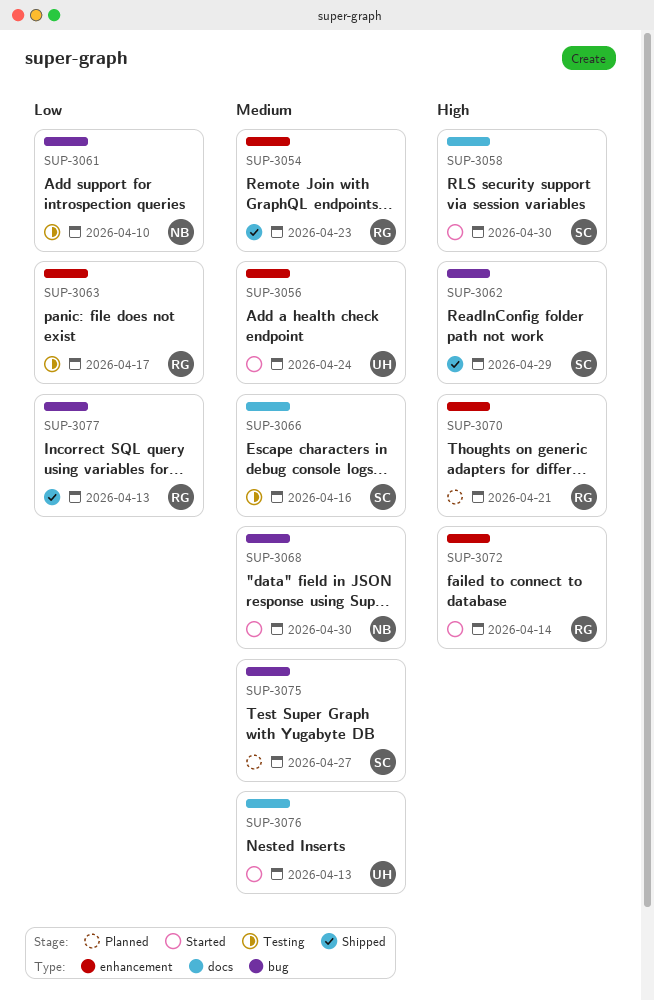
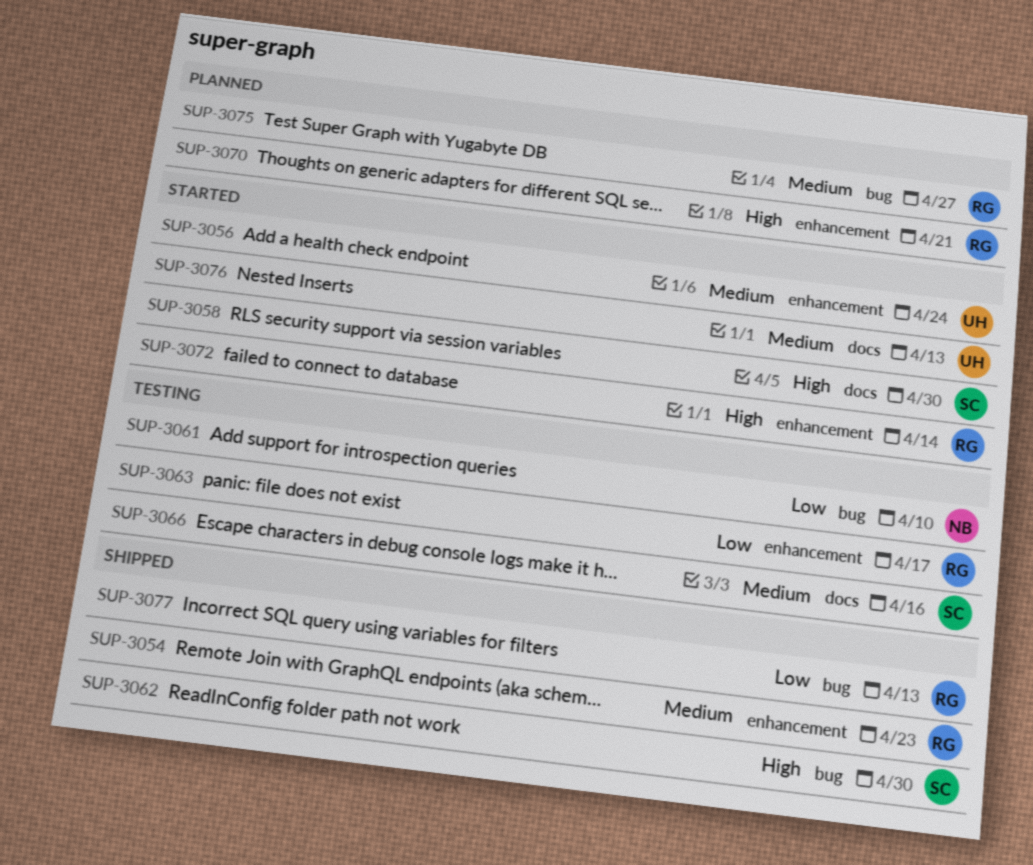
SUP-3062, due: Apr 29 -> Apr 30
SUP-3068: present -> none
SUP-3075, owner: SC -> RG

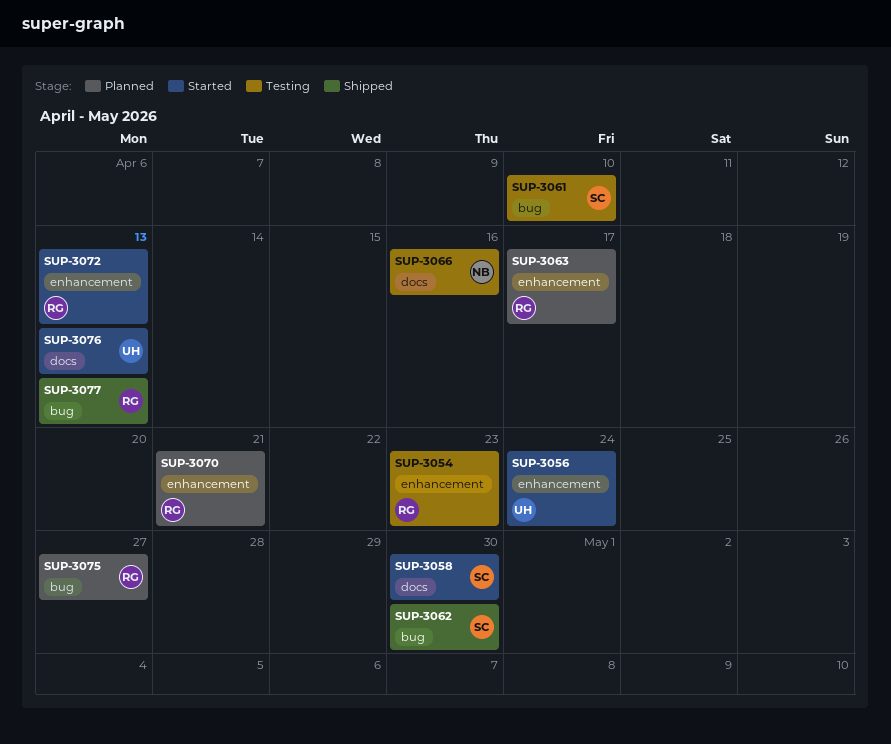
SUP-3054, status: Shipped -> Testing
SUP-3061, owner: NB -> SC
SUP-3063, status: Testing -> Planned
SUP-3066, owner: SC -> NB
SUP-3072, due: Apr 14 -> Apr 13

